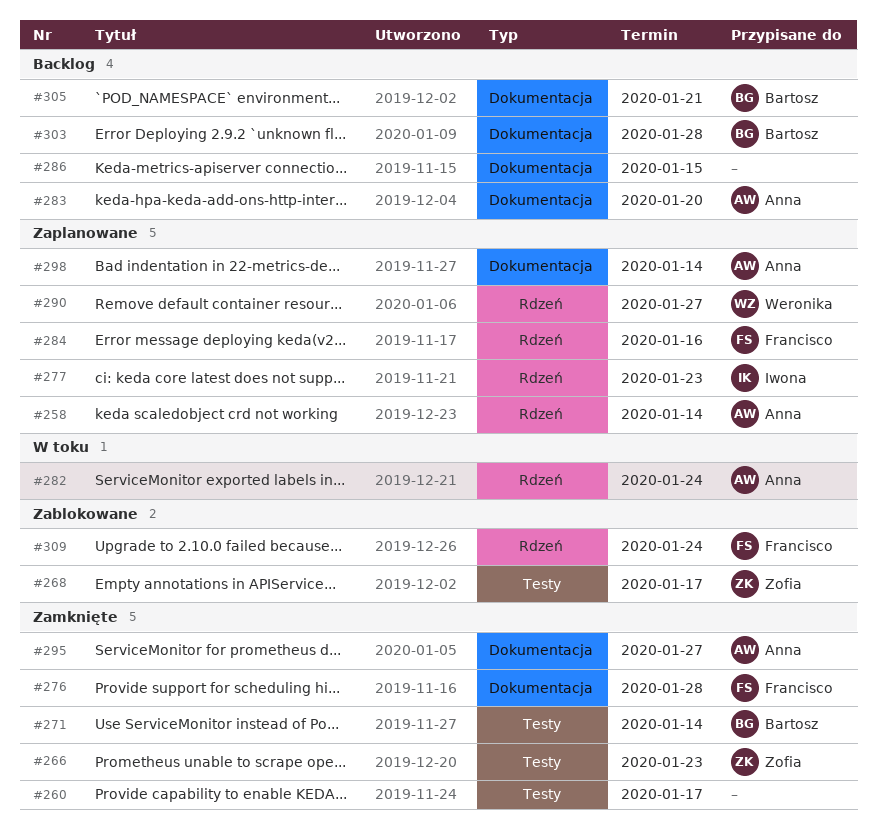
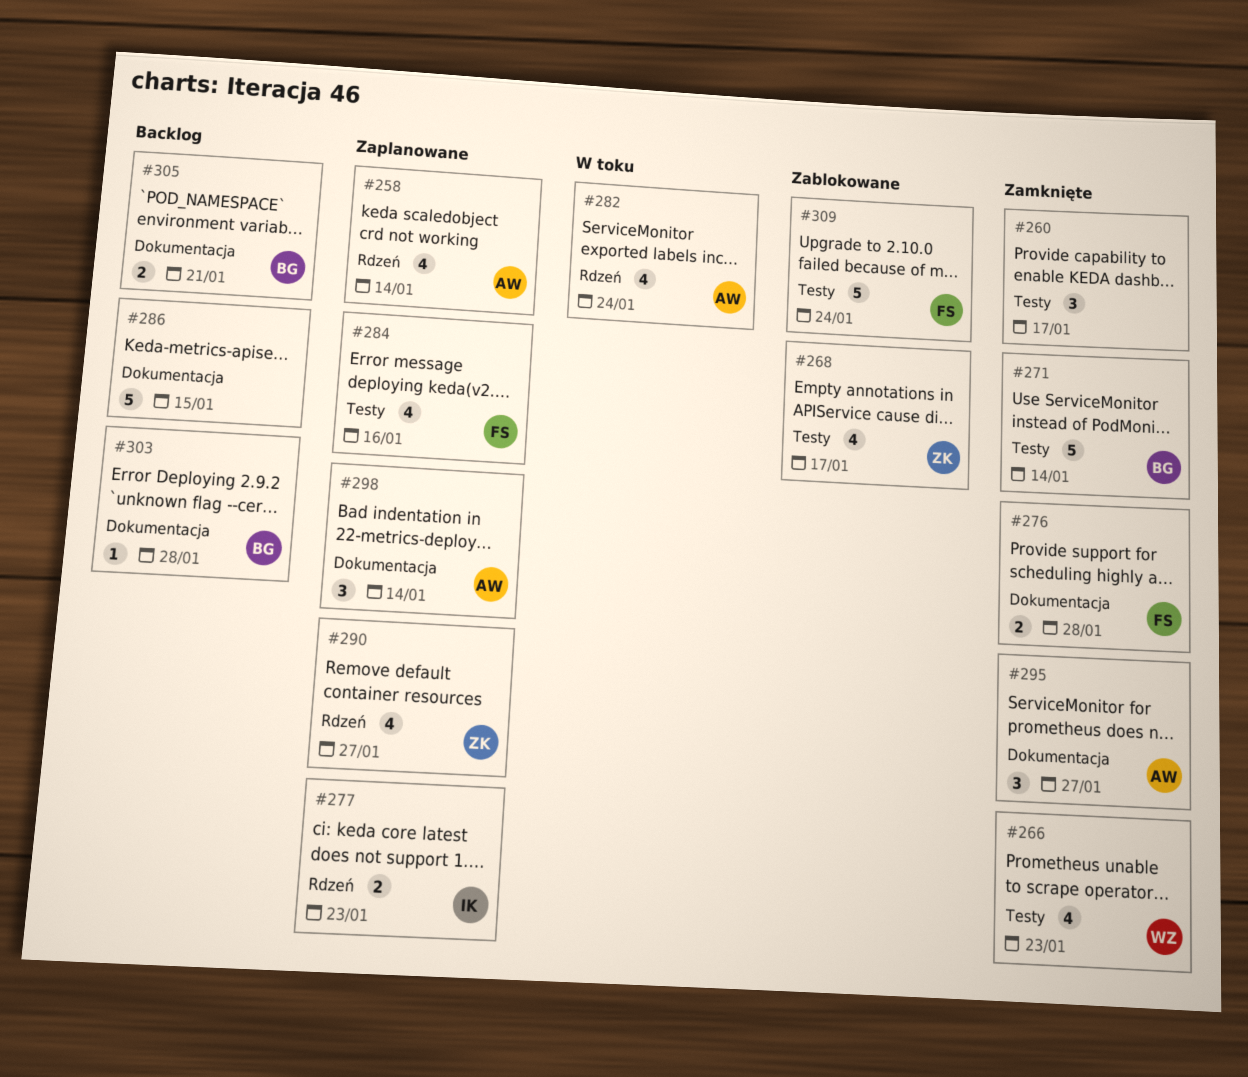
#266, owner: Zofia -> Weronika
#283: present -> none
#284, label: Rdzeń -> Testy
#290, owner: Weronika -> Zofia
#309, label: Rdzeń -> Testy

